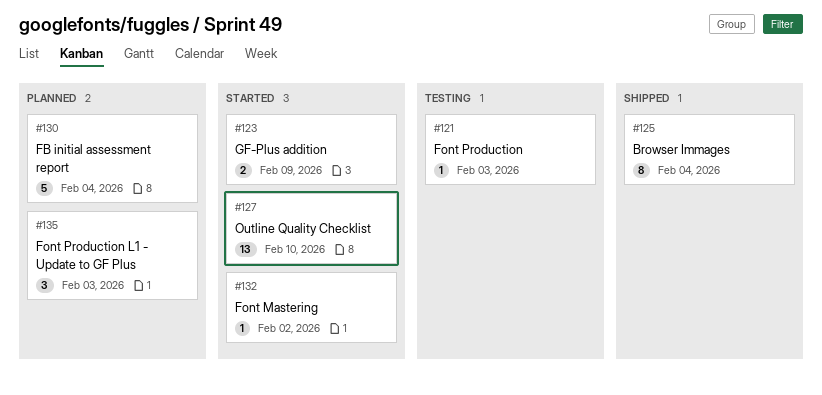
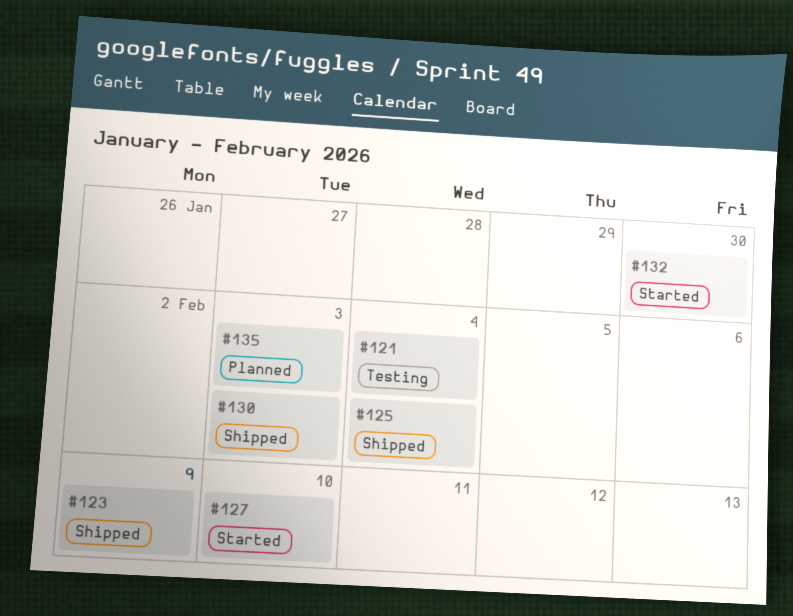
#121, due: Feb 3 -> Feb 4
#123, status: Started -> Shipped
#130, status: Planned -> Shipped
#130, due: Feb 4 -> Feb 3
#132, due: Feb 2 -> Jan 30

